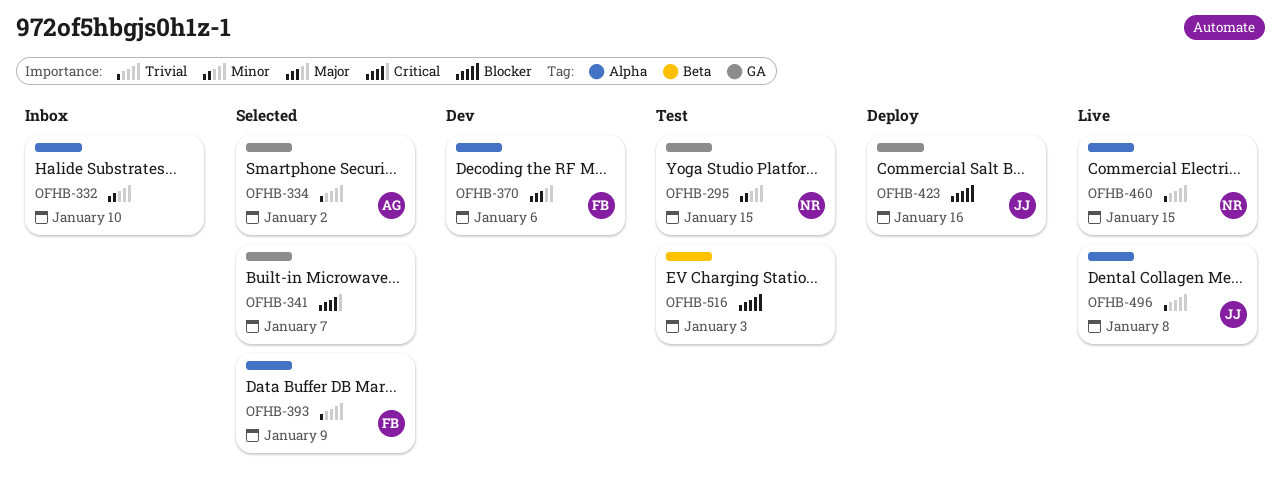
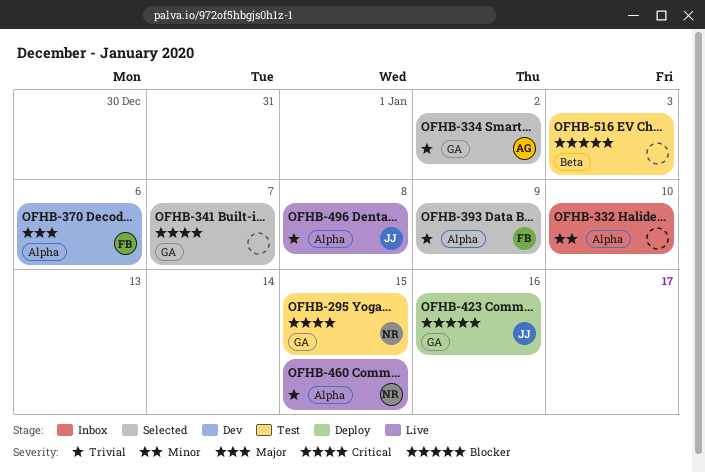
OFHB-295, priority: Minor -> Critical

